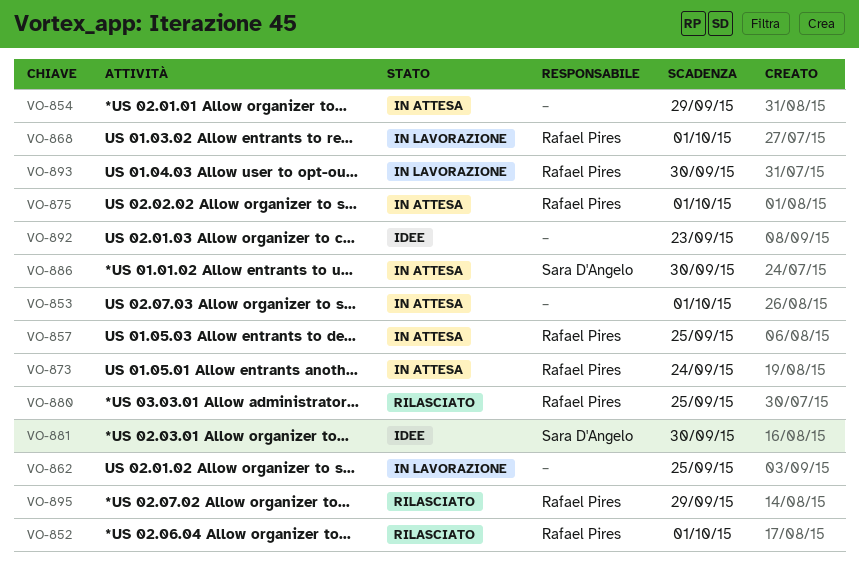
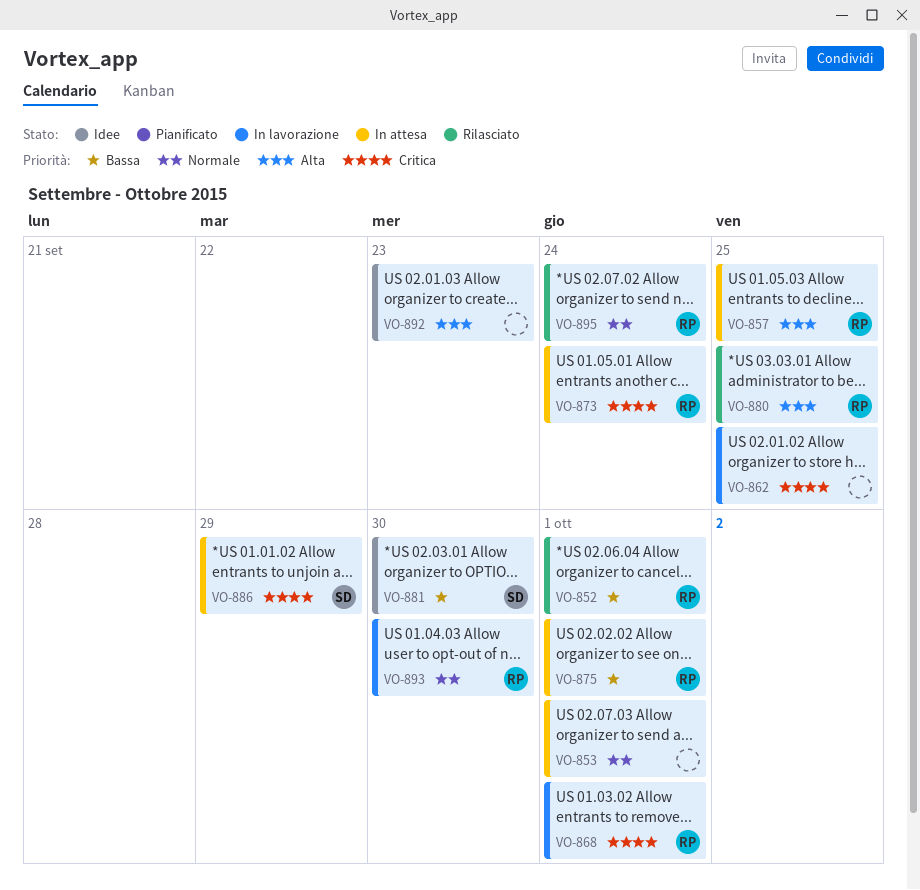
VO-854: present -> none
VO-886, due: Sep 30 -> Sep 29
VO-895, due: Sep 29 -> Sep 24

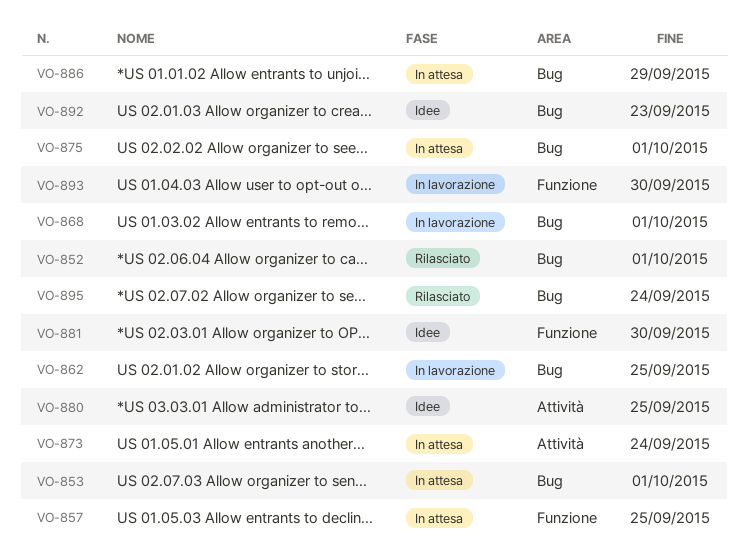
VO-880, status: Rilasciato -> Idee

